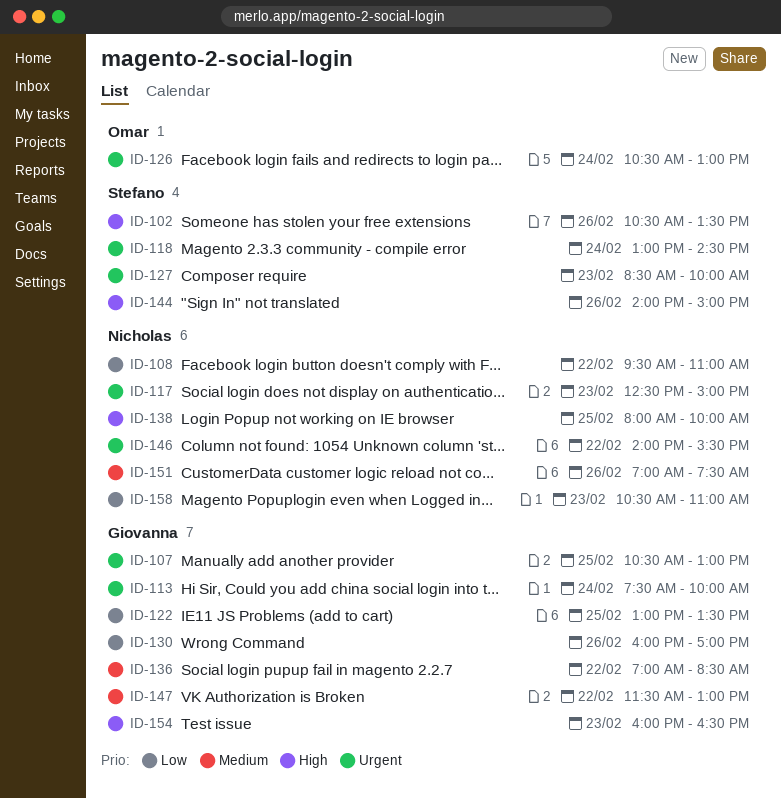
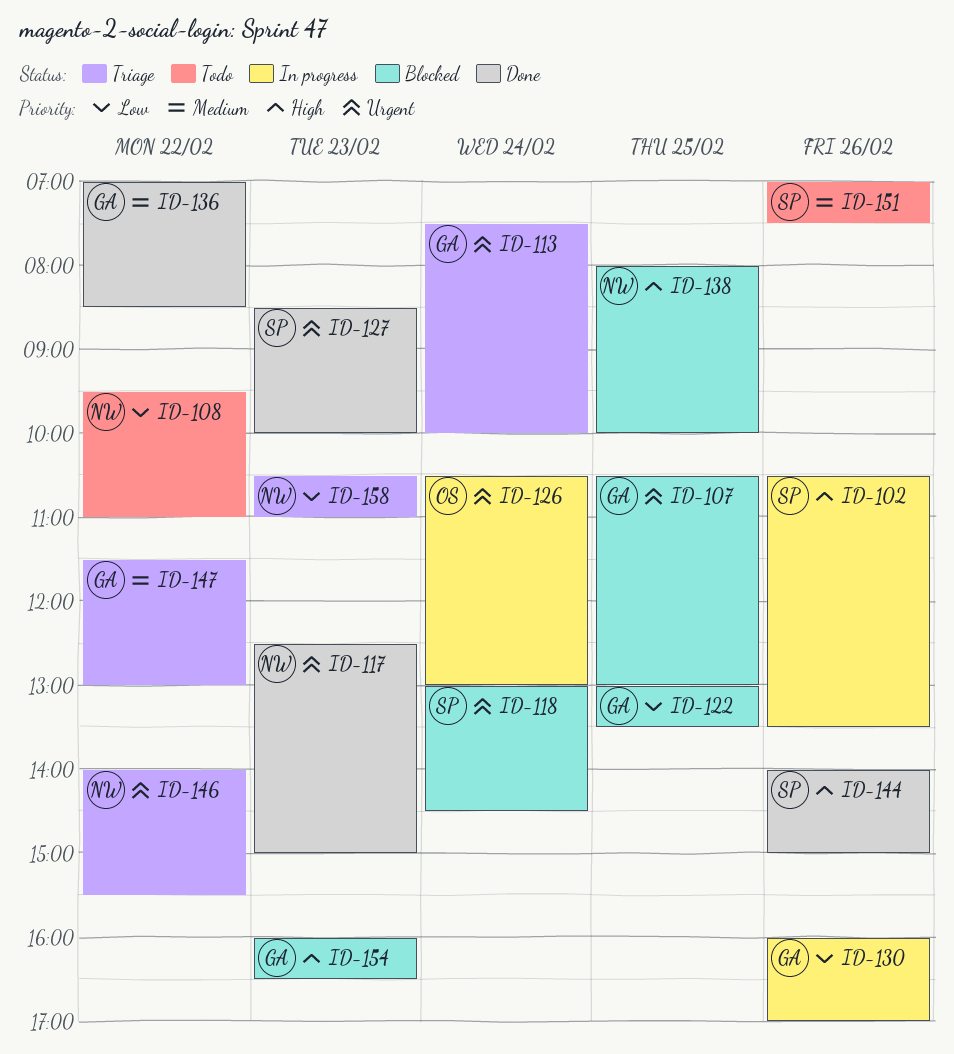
ID-151, owner: Nicholas -> Stefano

